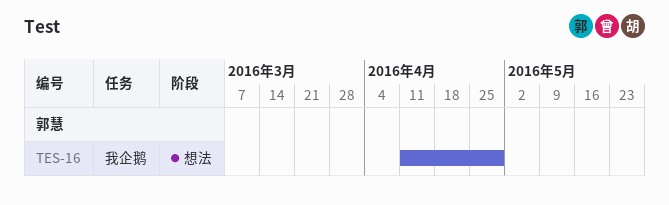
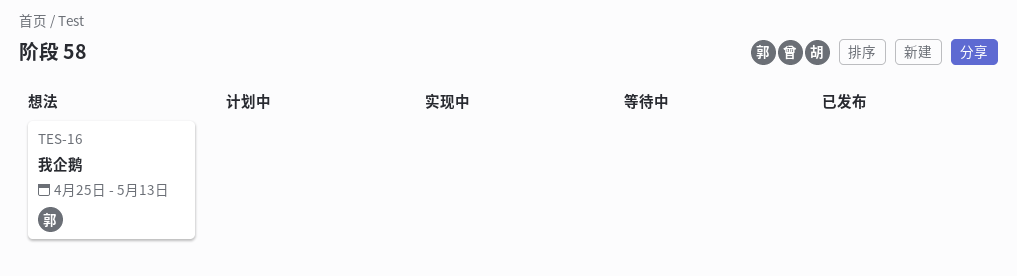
TES-16, start: Apr 11 -> Apr 25
TES-16, due: Apr 29 -> May 13

